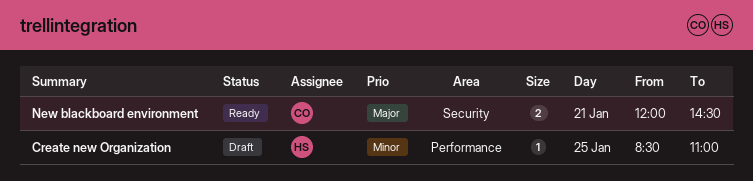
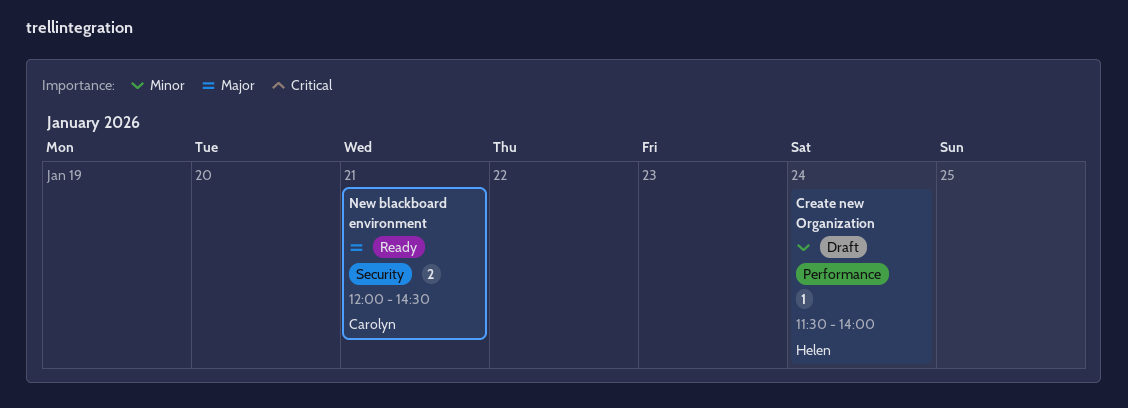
Create new Organization, day: Jan 25 -> Jan 24
Create new Organization, begins: 08:30 -> 11:30
Create new Organization, ends: 11:00 -> 14:00

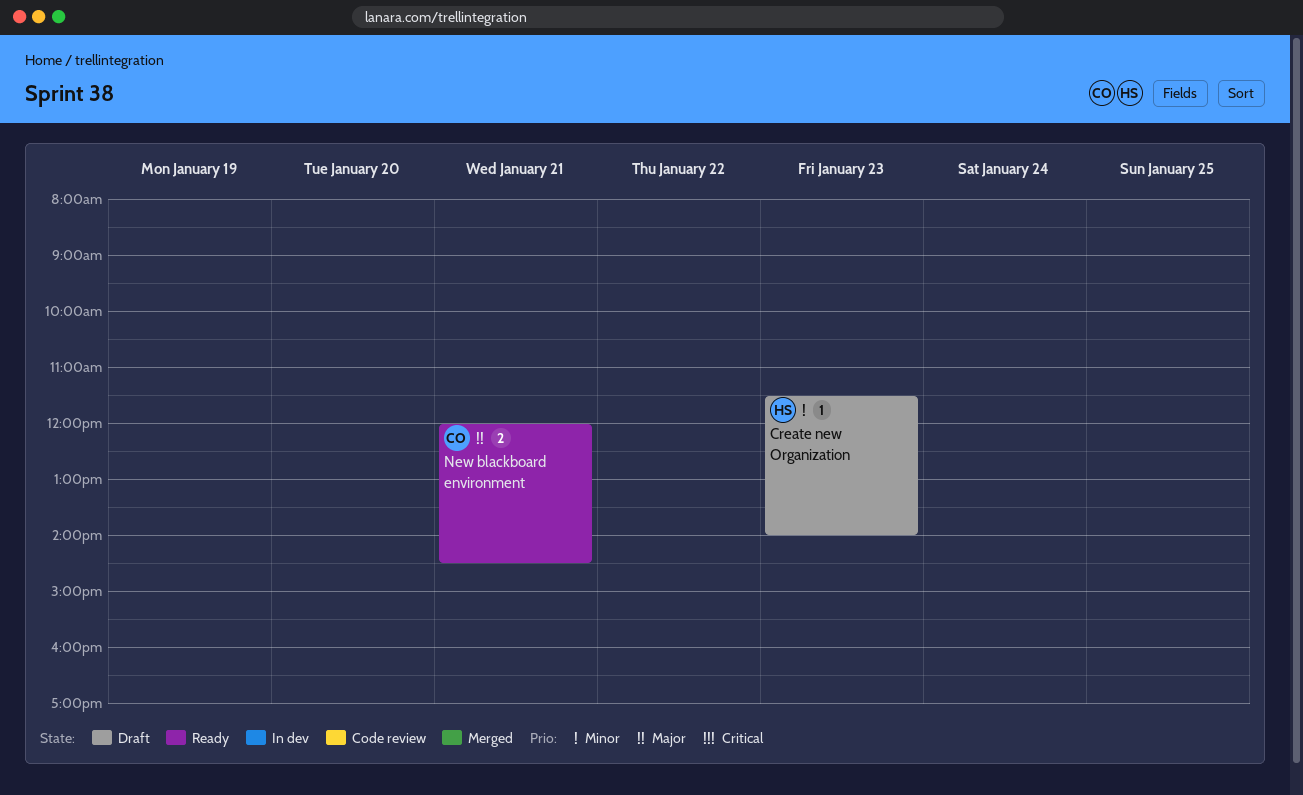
Create new Organization, day: Jan 24 -> Jan 23

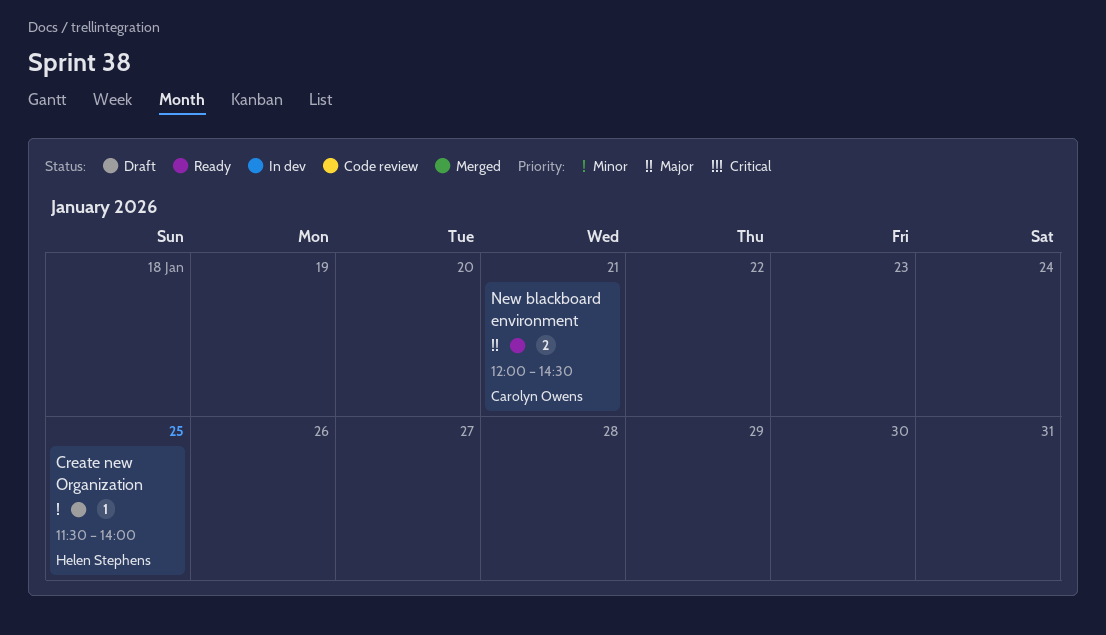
Create new Organization, day: Jan 23 -> Jan 25

